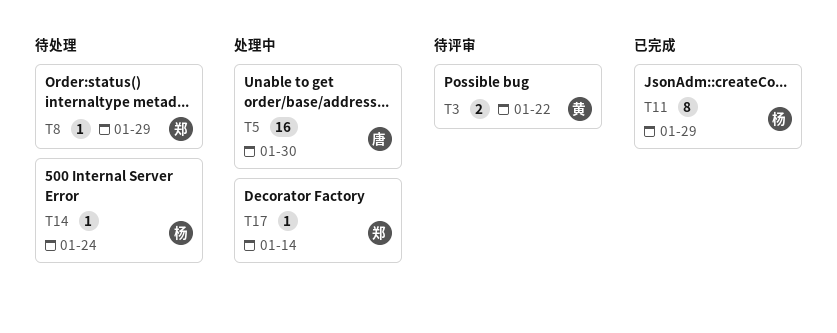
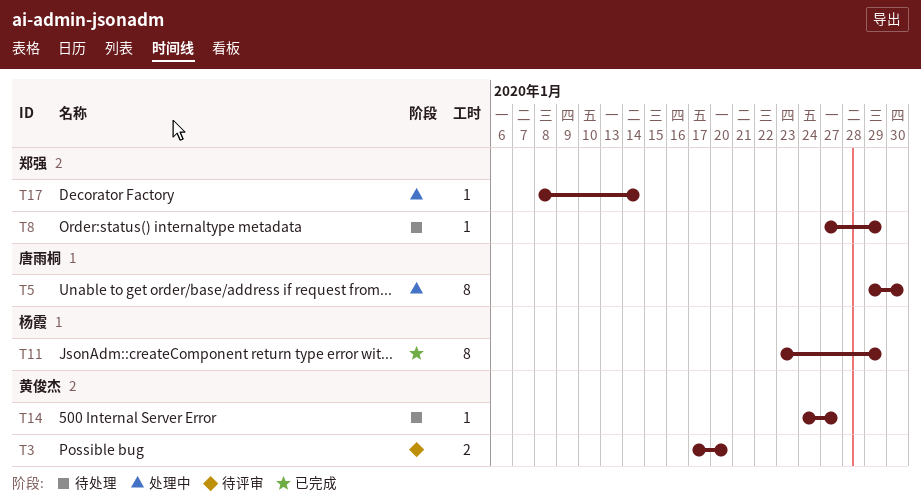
T3, due: Jan 22 -> Jan 20
T5, estimate: 16 -> 8
T14, owner: 杨霞 -> 黄俊杰
T14, due: Jan 24 -> Jan 27

